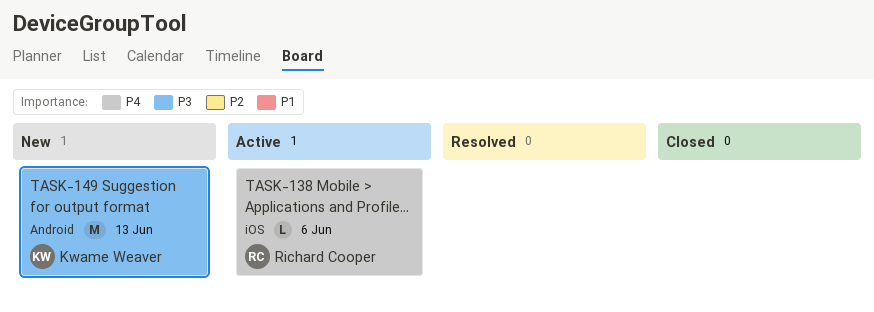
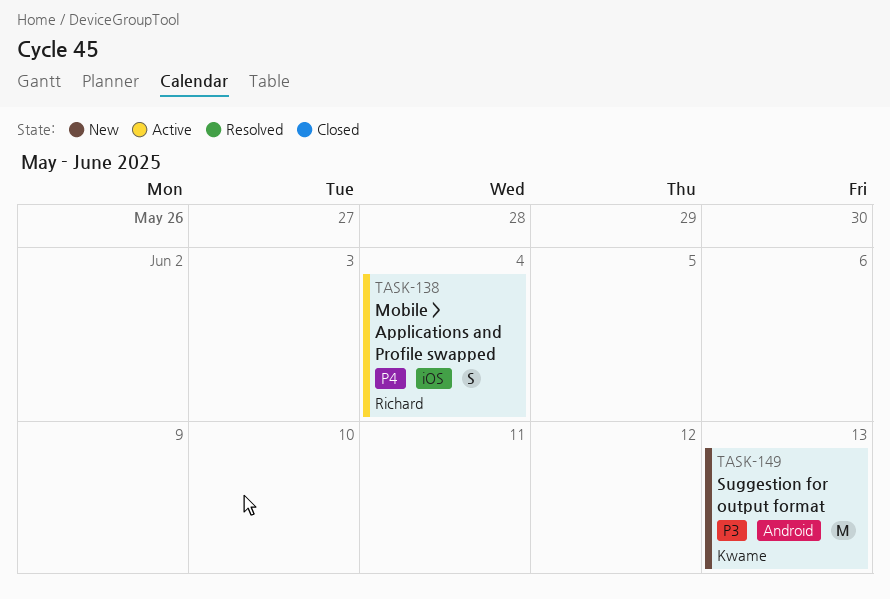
TASK-138, estimate: L -> S
TASK-138, due: Jun 6 -> Jun 4

